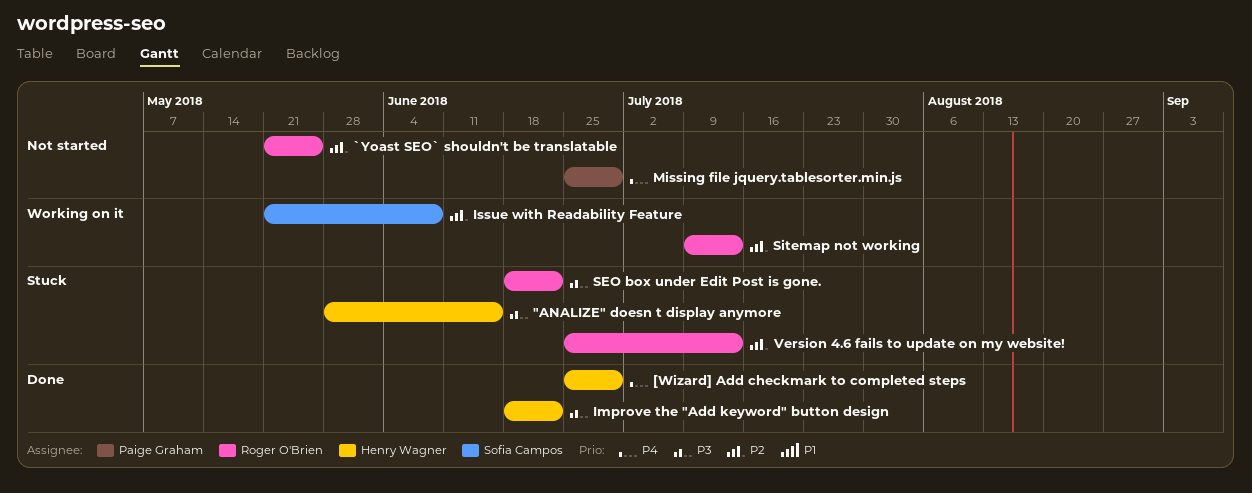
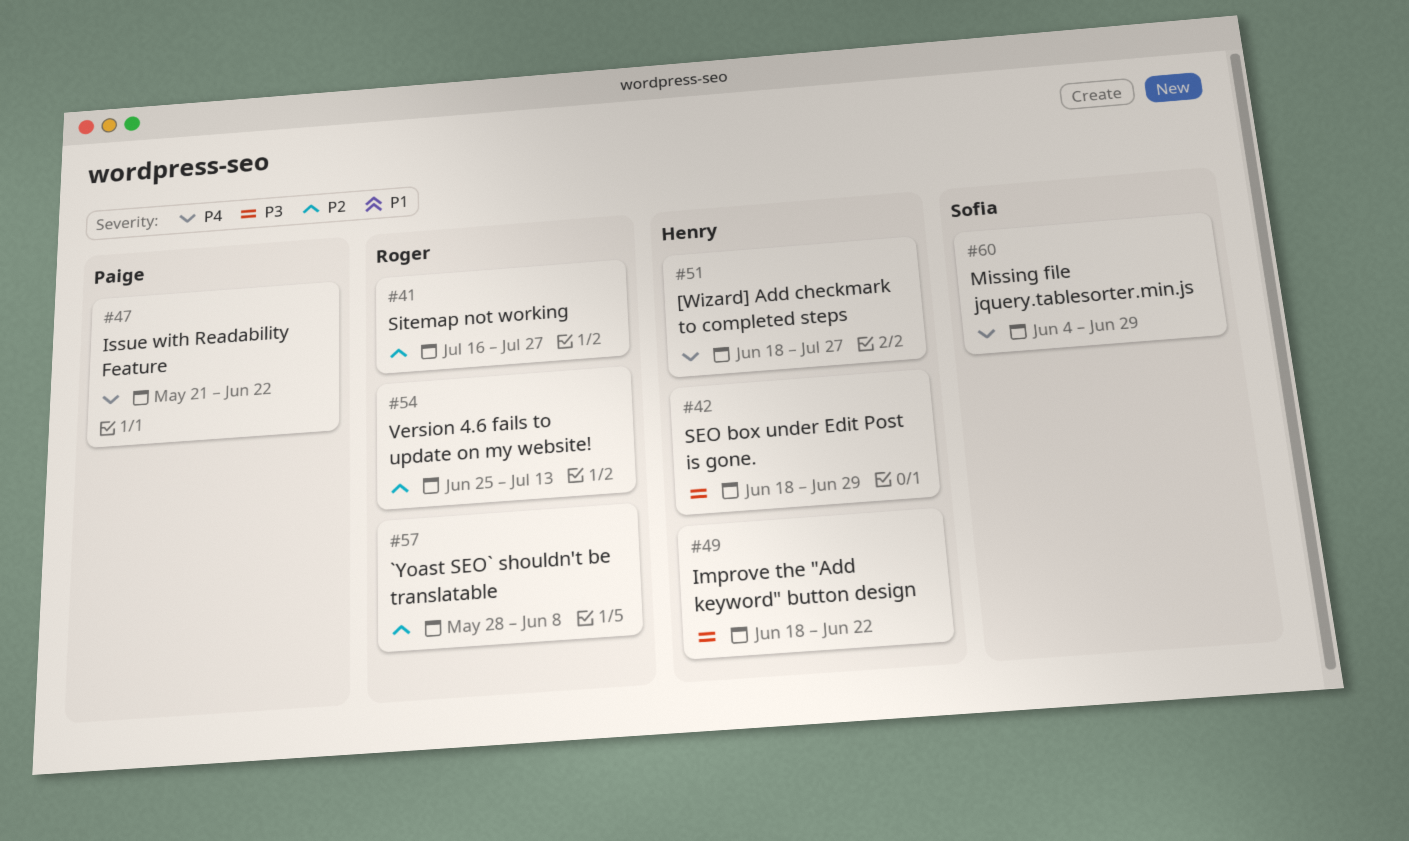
"ANALIZE" doesn t display anymore: present -> none
[Wizard] Add checkmark to completed steps, start: Jun 25 -> Jun 18
[Wizard] Add checkmark to completed steps, due: Jun 29 -> Jul 27
`Yoast SEO` shouldn't be translatable, start: May 21 -> May 28
`Yoast SEO` shouldn't be translatable, due: May 25 -> Jun 8
Issue with Readability Feature, owner: Sofia Campos -> Paige Graham
Issue with Readability Feature, priority: P2 -> P4
Issue with Readability Feature, due: Jun 8 -> Jun 22
Missing file jquery.tablesorter.min.js, owner: Paige Graham -> Sofia Campos
Missing file jquery.tablesorter.min.js, start: Jun 25 -> Jun 4
SEO box under Edit Post is gone., owner: Roger O'Brien -> Henry Wagner
SEO box under Edit Post is gone., due: Jun 22 -> Jun 29
Sitemap not working, start: Jul 9 -> Jul 16
Sitemap not working, due: Jul 13 -> Jul 27

